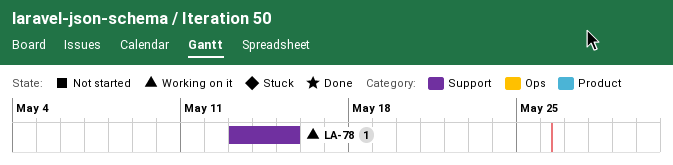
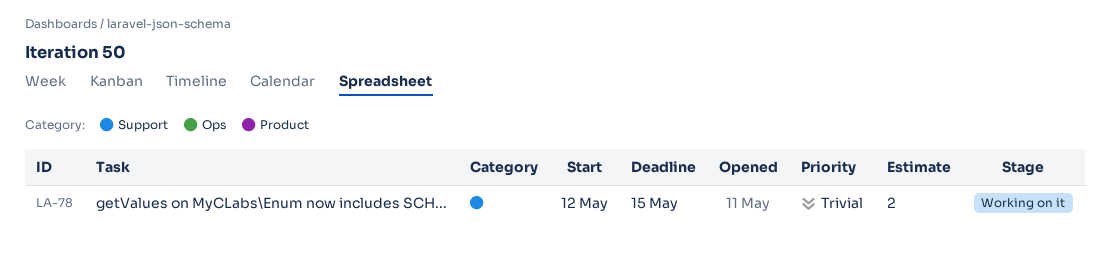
LA-78, estimate: 1 -> 2
LA-78, start: May 13 -> May 12

